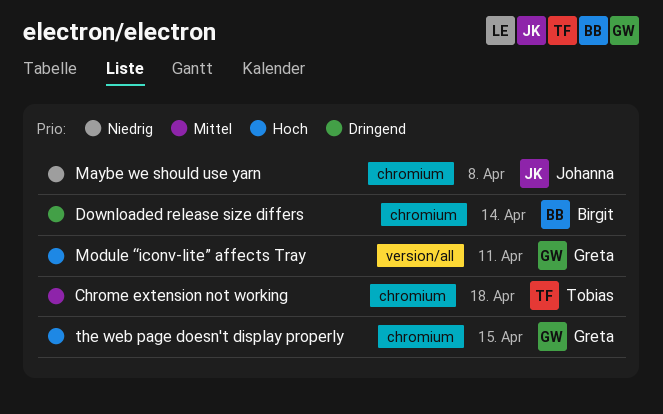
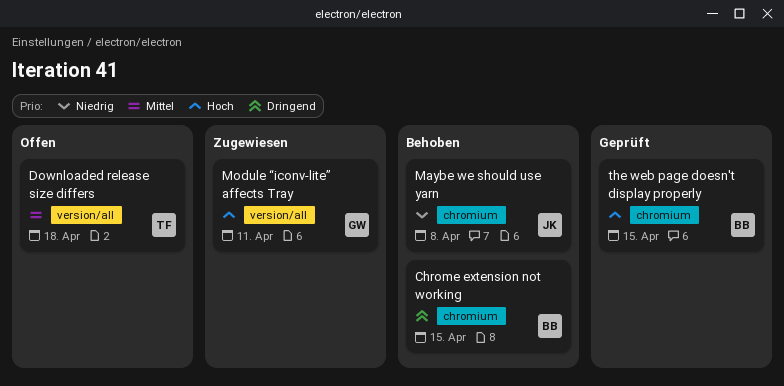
Chrome extension not working, owner: Tobias -> Birgit
Chrome extension not working, priority: Mittel -> Dringend
Chrome extension not working, due: Apr 18 -> Apr 15
Downloaded release size differs, owner: Birgit -> Tobias
Downloaded release size differs, priority: Dringend -> Mittel
Downloaded release size differs, label: chromium -> version/all
Downloaded release size differs, due: Apr 14 -> Apr 18
the web page doesn't display properly, owner: Greta -> Birgit

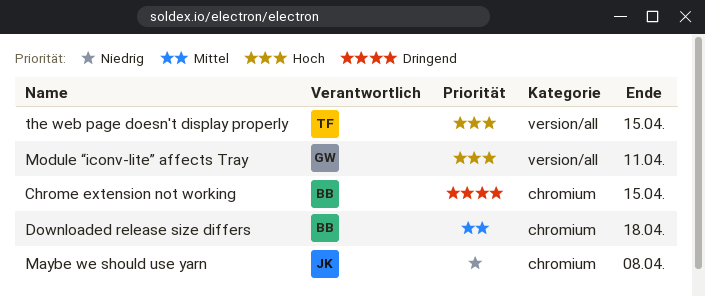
Downloaded release size differs, owner: TF -> BB
Downloaded release size differs, label: version/all -> chromium
the web page doesn't display properly, owner: BB -> TF
the web page doesn't display properly, label: chromium -> version/all

